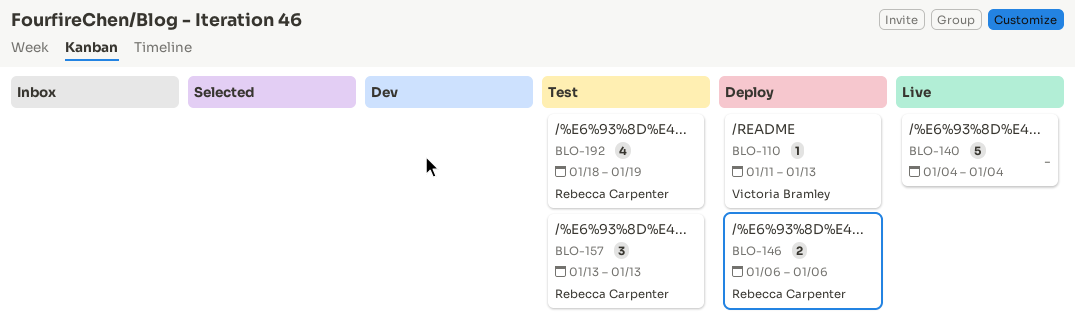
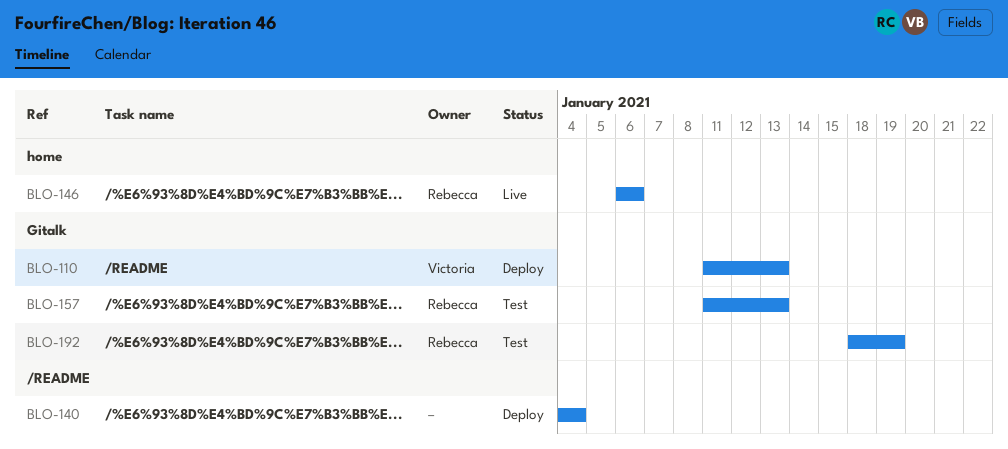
BLO-140, status: Live -> Deploy
BLO-146, status: Deploy -> Live
BLO-157, start: Jan 13 -> Jan 11

